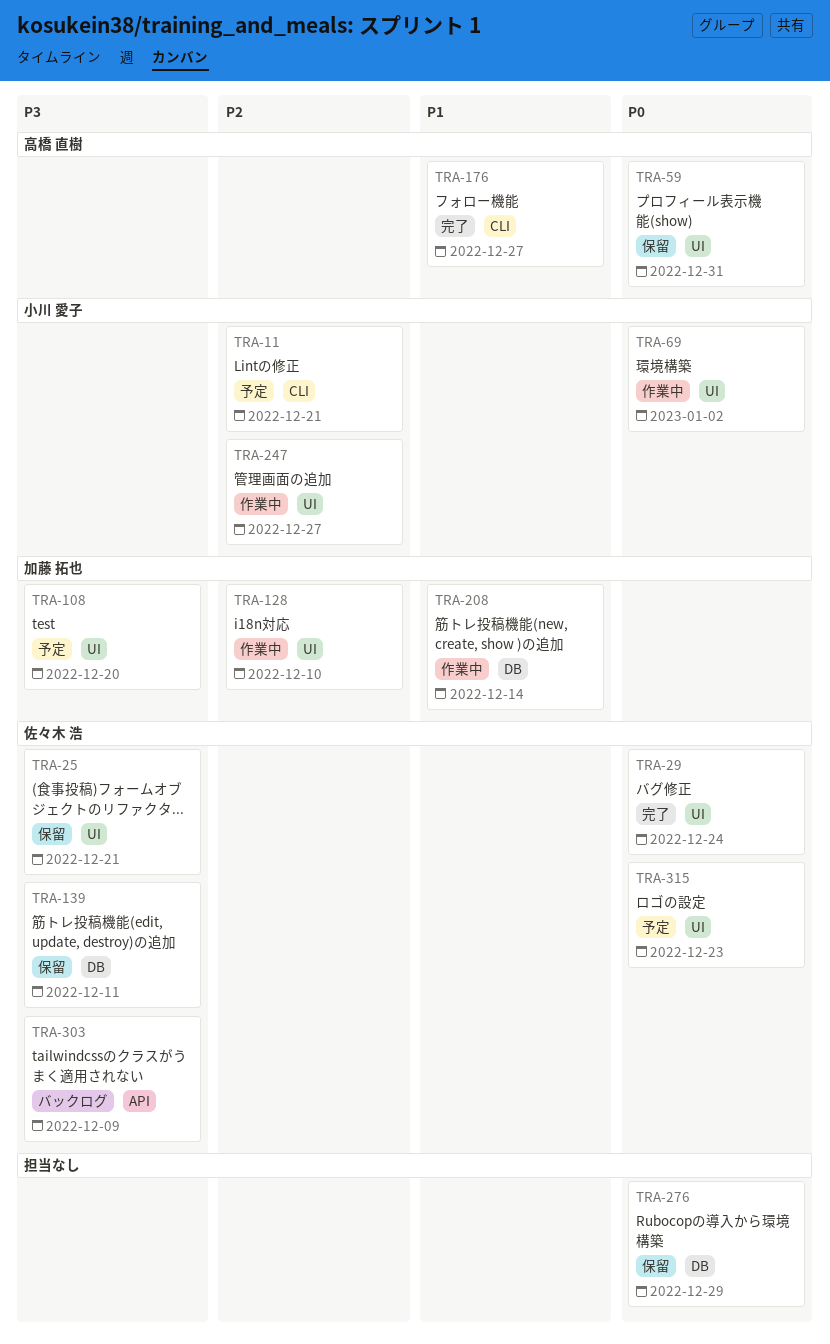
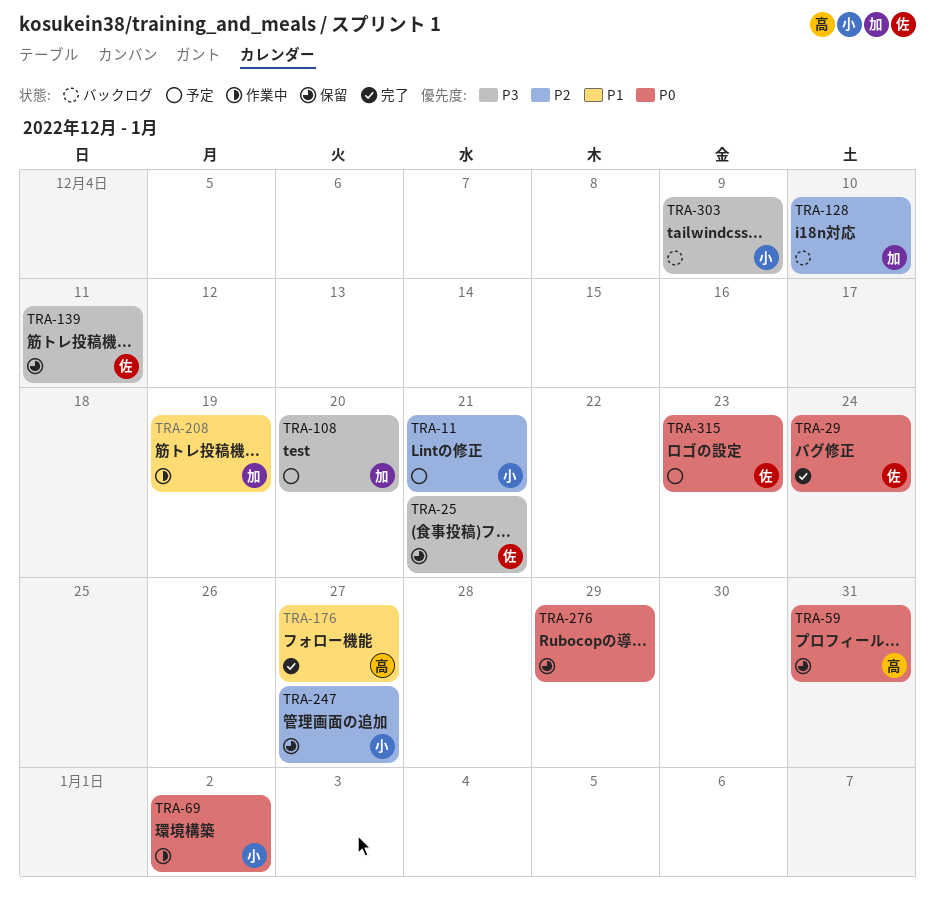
TRA-128, status: 作業中 -> バックログ
TRA-208, due: Dec 14 -> Dec 19
TRA-247, status: 作業中 -> 保留
TRA-303, owner: 佐々木 浩 -> 小川 愛子

